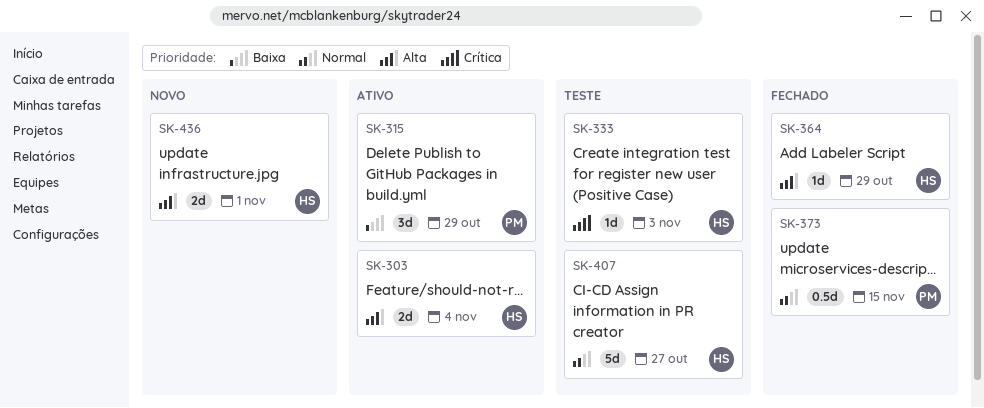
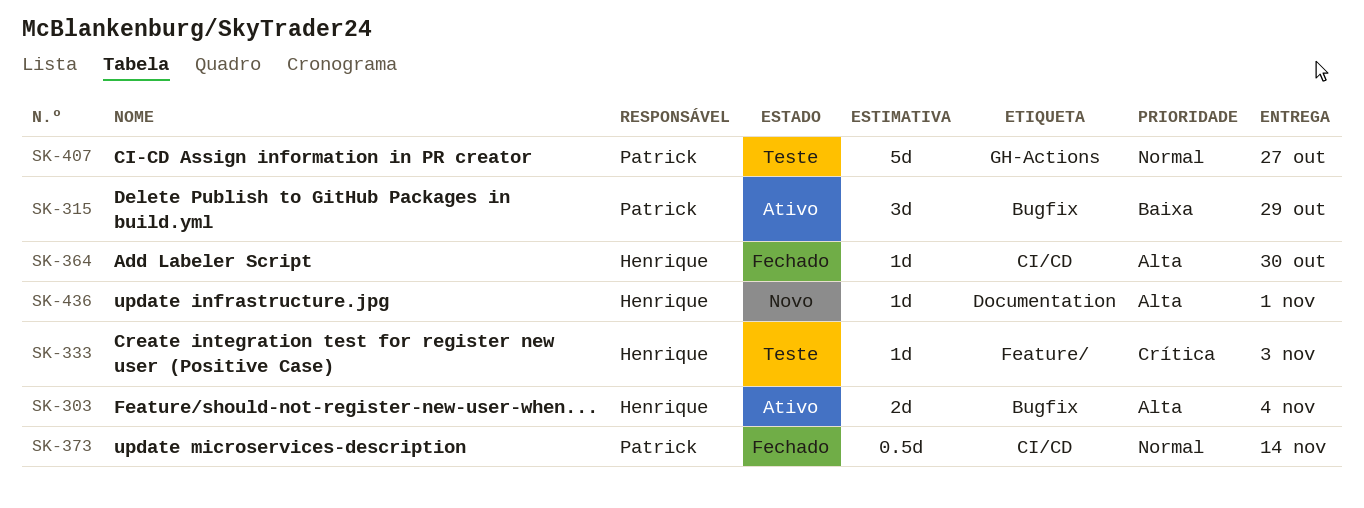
SK-364, due: Oct 29 -> Oct 30
SK-373, due: Nov 15 -> Nov 14
SK-407, owner: Henrique -> Patrick
SK-436, estimate: 2d -> 1d

